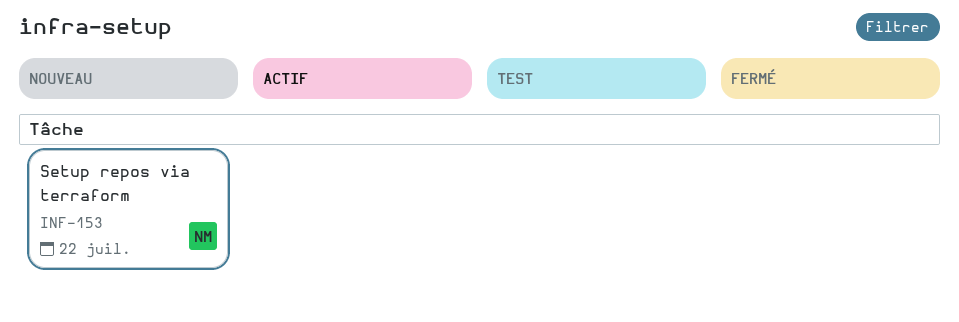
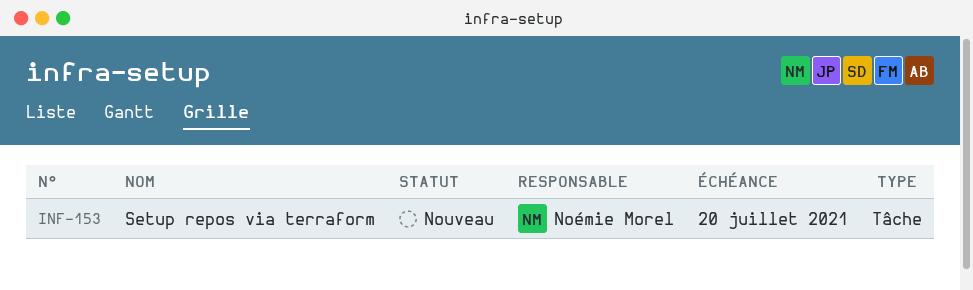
INF-153, due: Jul 22 -> Jul 20

